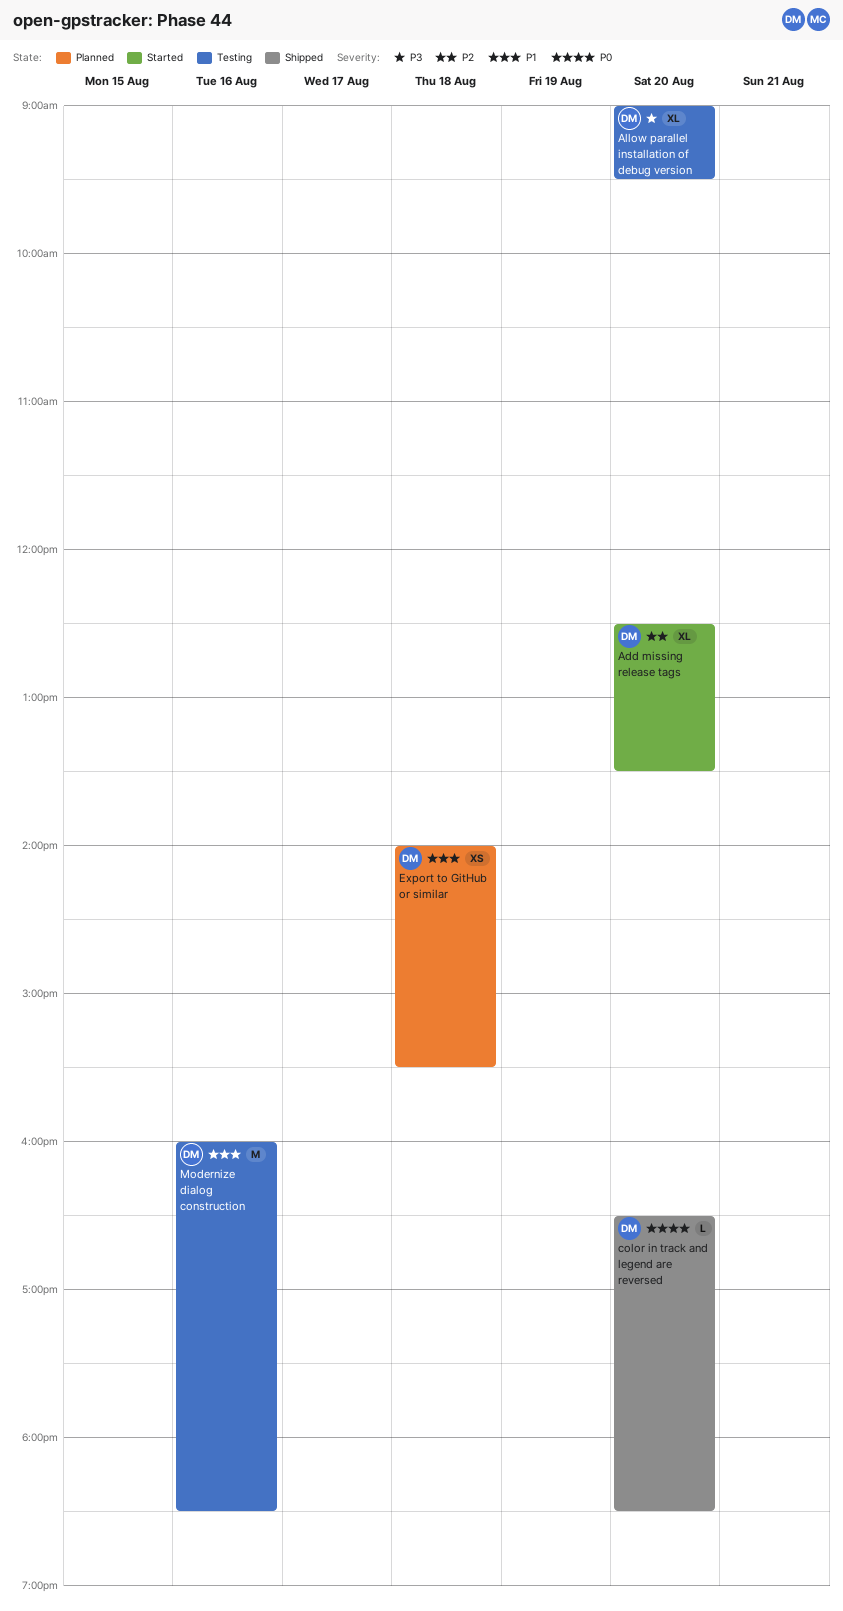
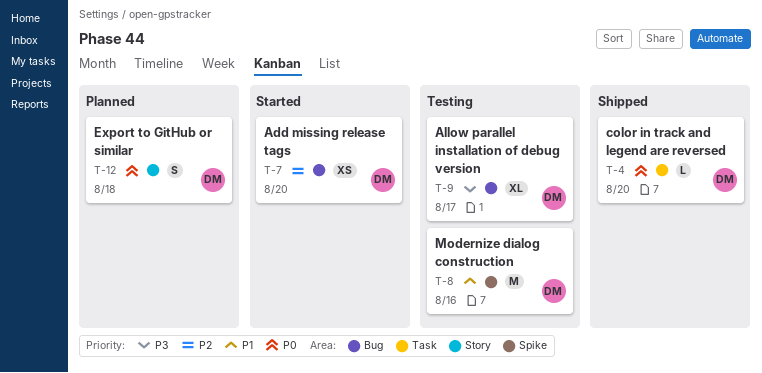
Add missing release tags, estimate: XL -> XS
Allow parallel installation of debug version, day: Aug 20 -> Aug 17
Export to GitHub or similar, priority: P1 -> P0
Export to GitHub or similar, estimate: XS -> S

